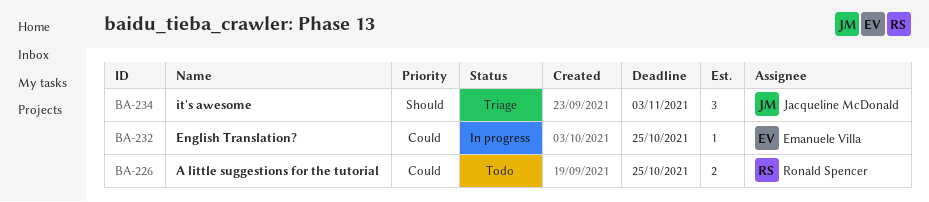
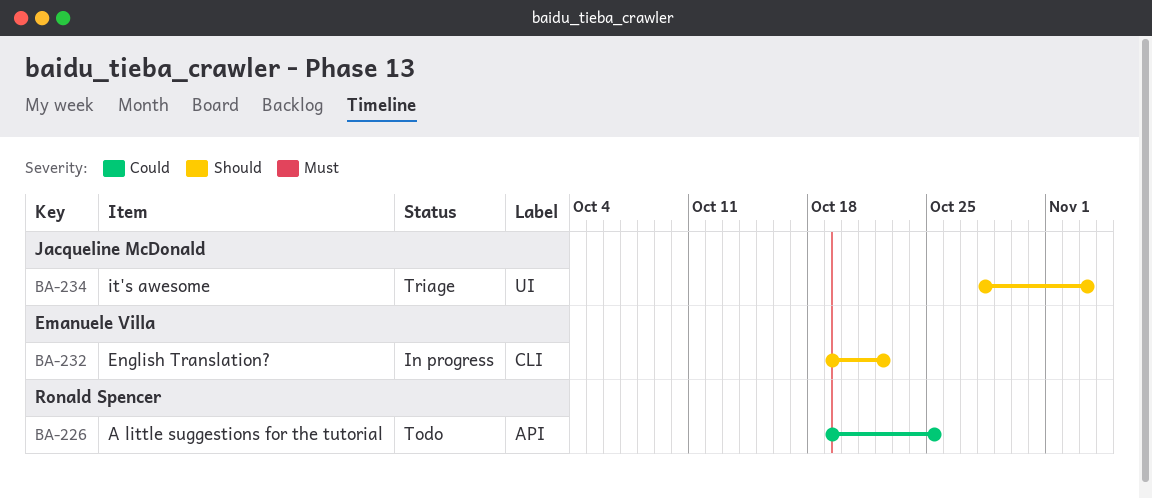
BA-232, priority: Could -> Should
BA-232, due: Oct 25 -> Oct 22

